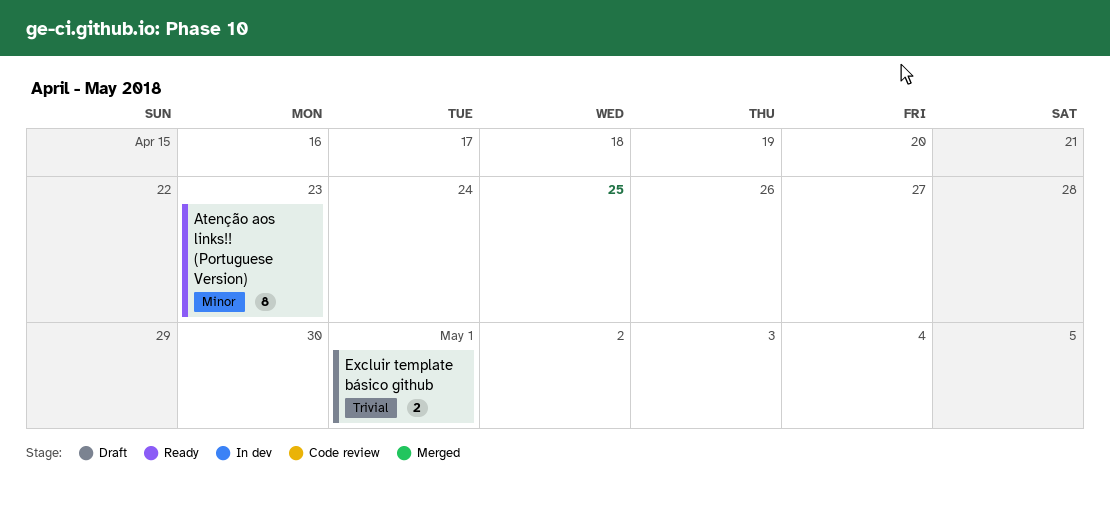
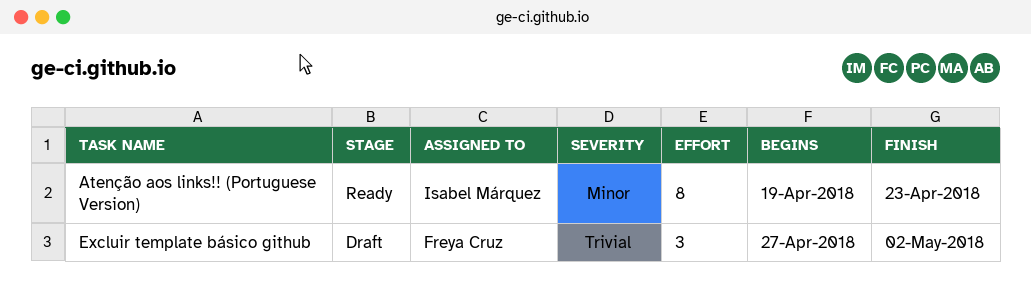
Excluir template básico github, estimate: 2 -> 3
Excluir template básico github, due: May 1 -> May 2

